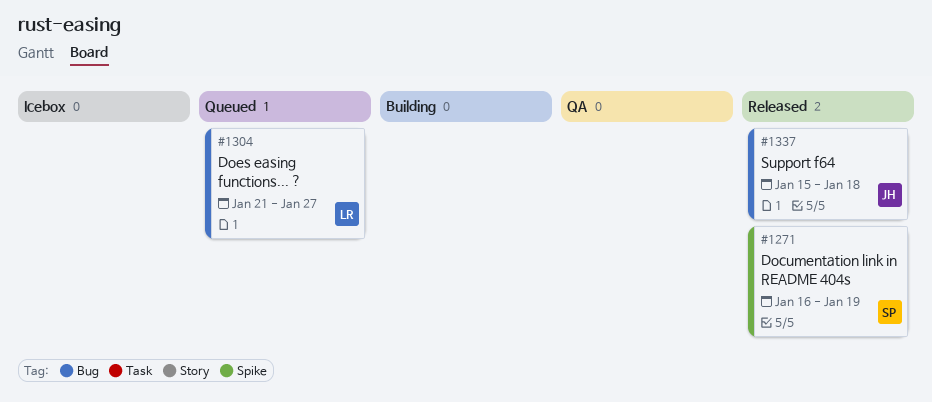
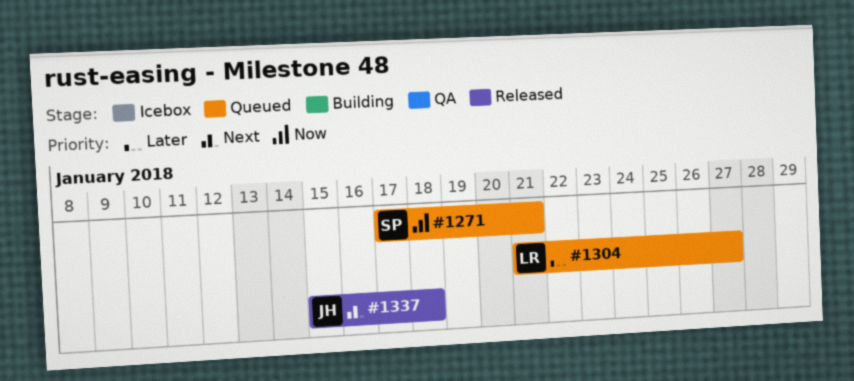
#1271, status: Released -> Queued
#1271, start: Jan 16 -> Jan 17
#1271, due: Jan 19 -> Jan 21

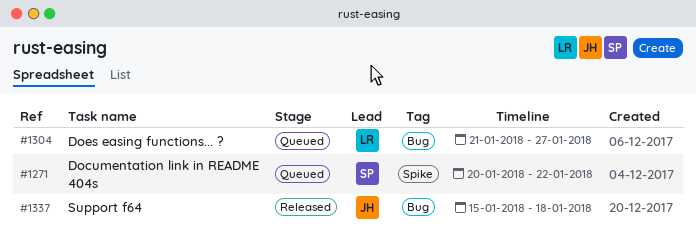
#1271, start: Jan 17 -> Jan 20
#1271, due: Jan 21 -> Jan 22

